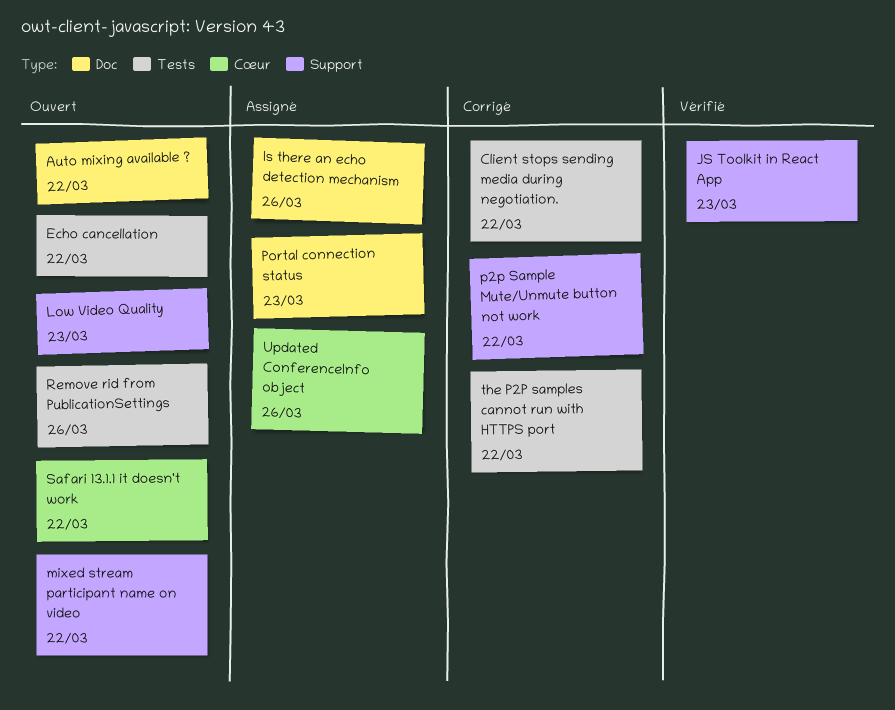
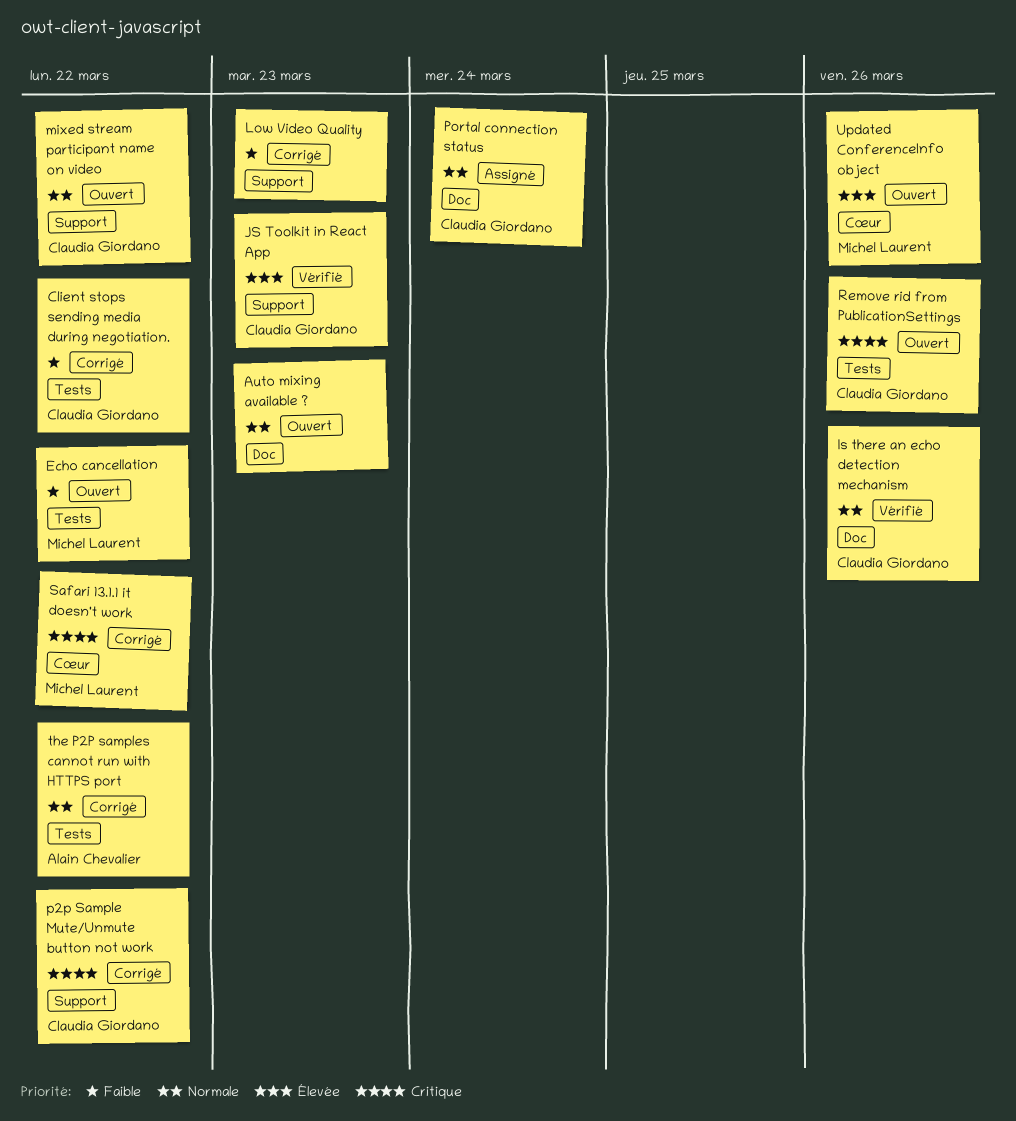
Auto mixing available ?, due: Mar 22 -> Mar 23
Is there an echo detection mechanism, status: Assigné -> Vérifié
Low Video Quality, status: Ouvert -> Corrigé
Portal connection status, due: Mar 23 -> Mar 24
Safari 13.1.1 it doesn't work, status: Ouvert -> Corrigé
Updated ConferenceInfo object, status: Assigné -> Ouvert

